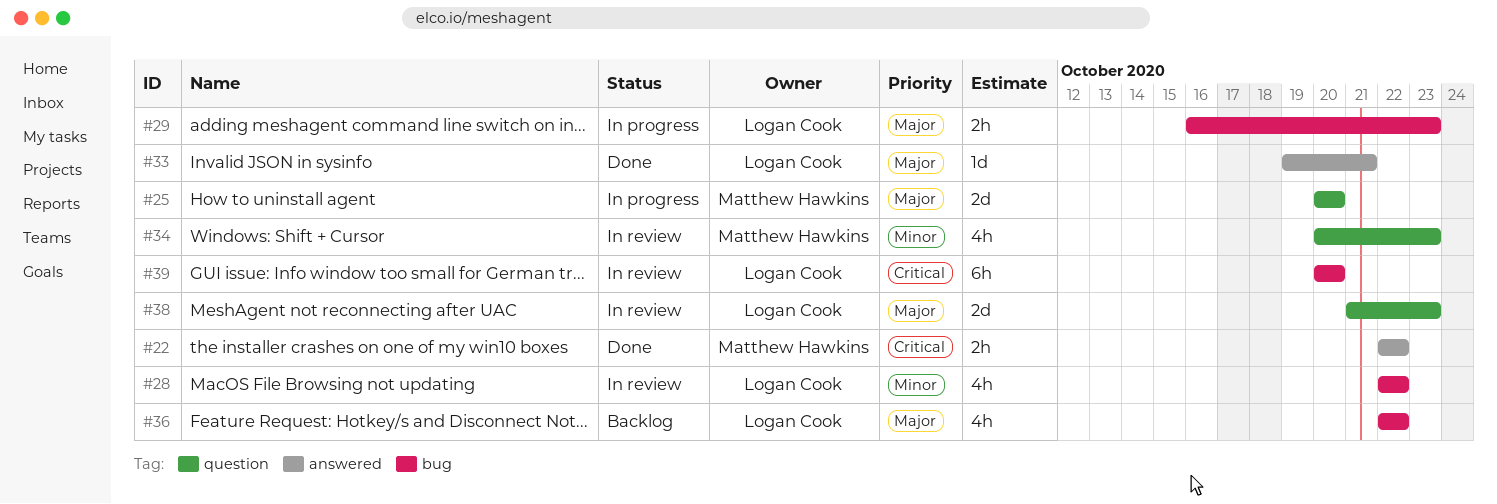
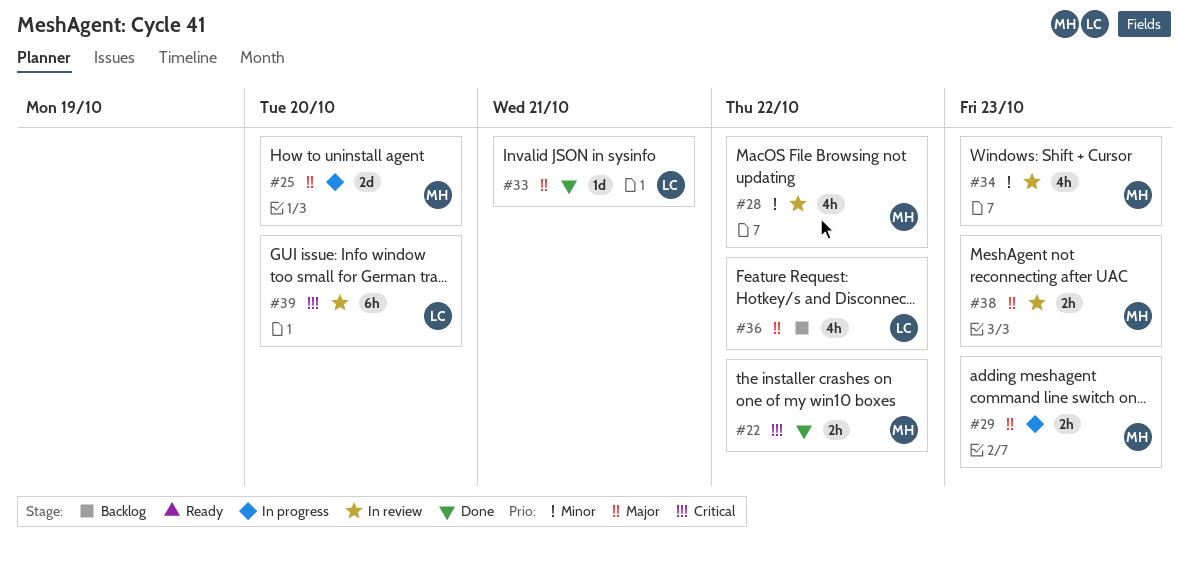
#28, owner: Logan Cook -> Matthew Hawkins
#29, owner: Logan Cook -> Matthew Hawkins
#38, owner: Logan Cook -> Matthew Hawkins
#38, estimate: 2d -> 2h

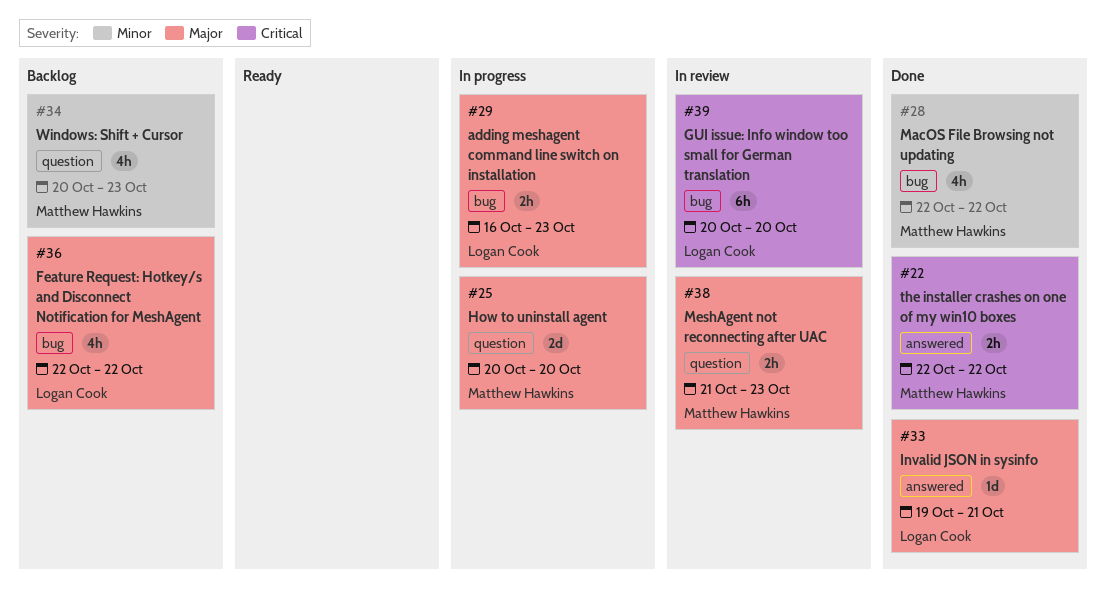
#28, status: In review -> Done
#29, owner: Matthew Hawkins -> Logan Cook
#34, status: In review -> Backlog

